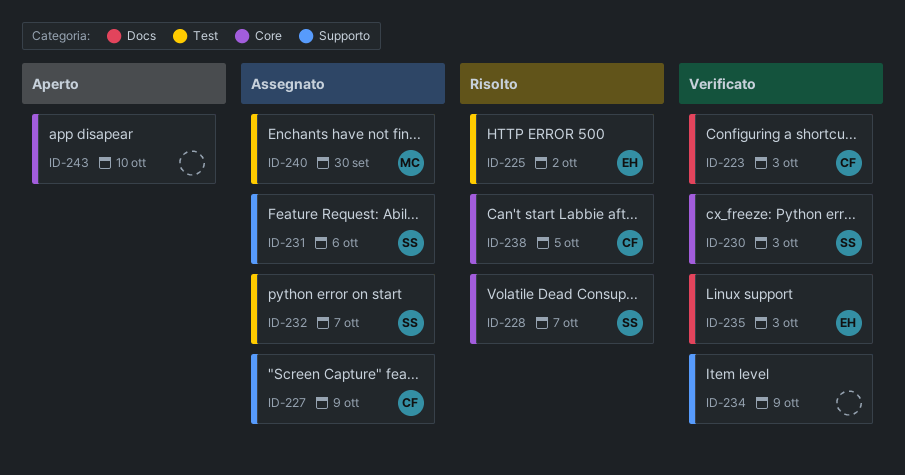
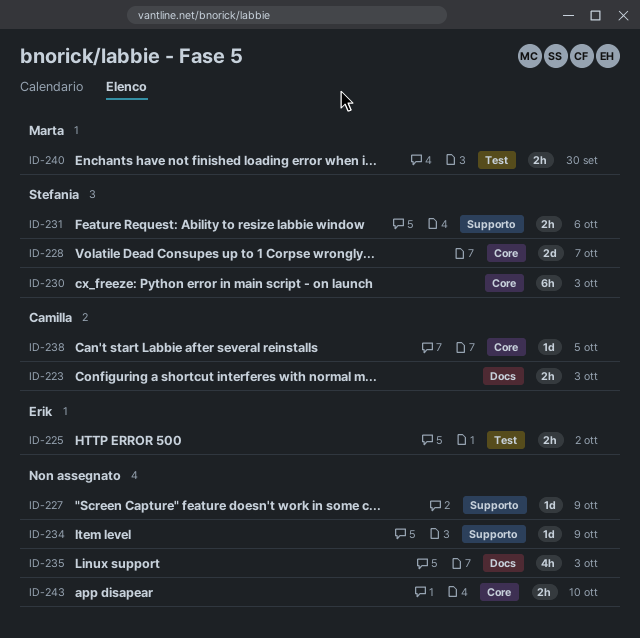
ID-227, owner: Camilla -> none
ID-232: present -> none
ID-235, owner: Erik -> none

